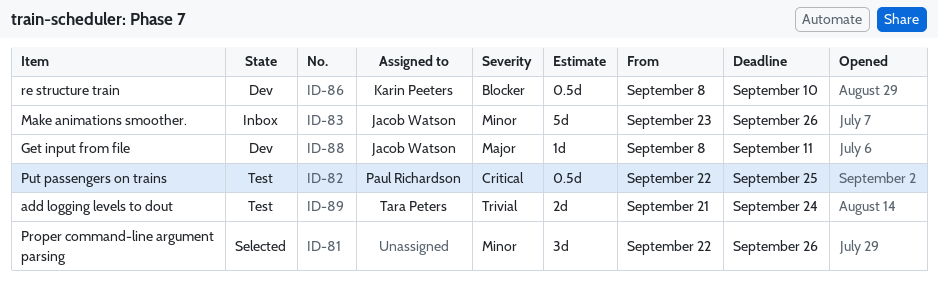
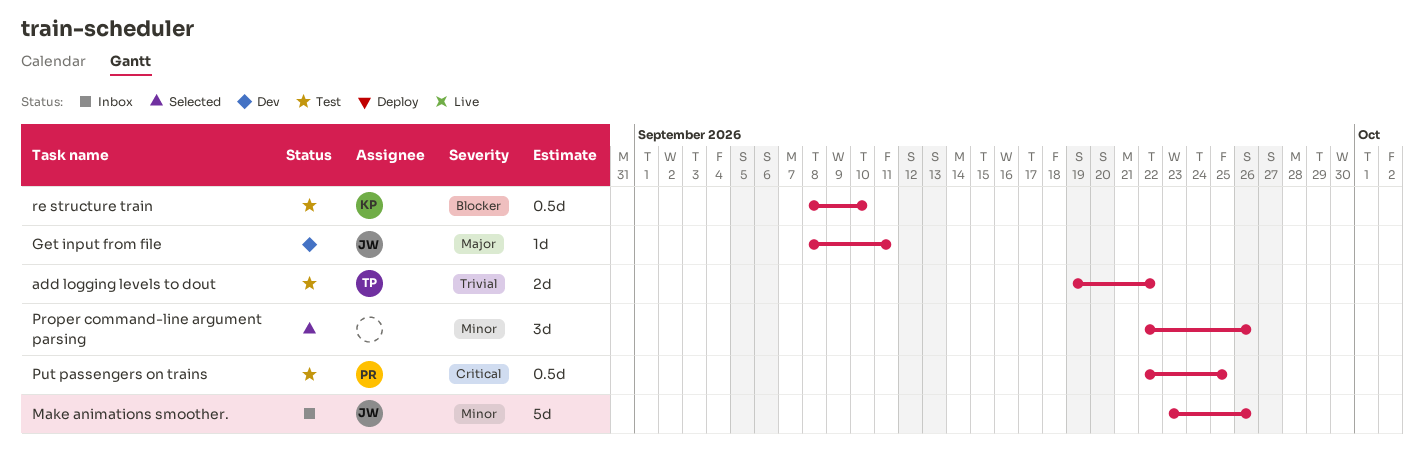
add logging levels to dout, start: Sep 21 -> Sep 19
add logging levels to dout, due: Sep 24 -> Sep 22
re structure train, status: Dev -> Test

